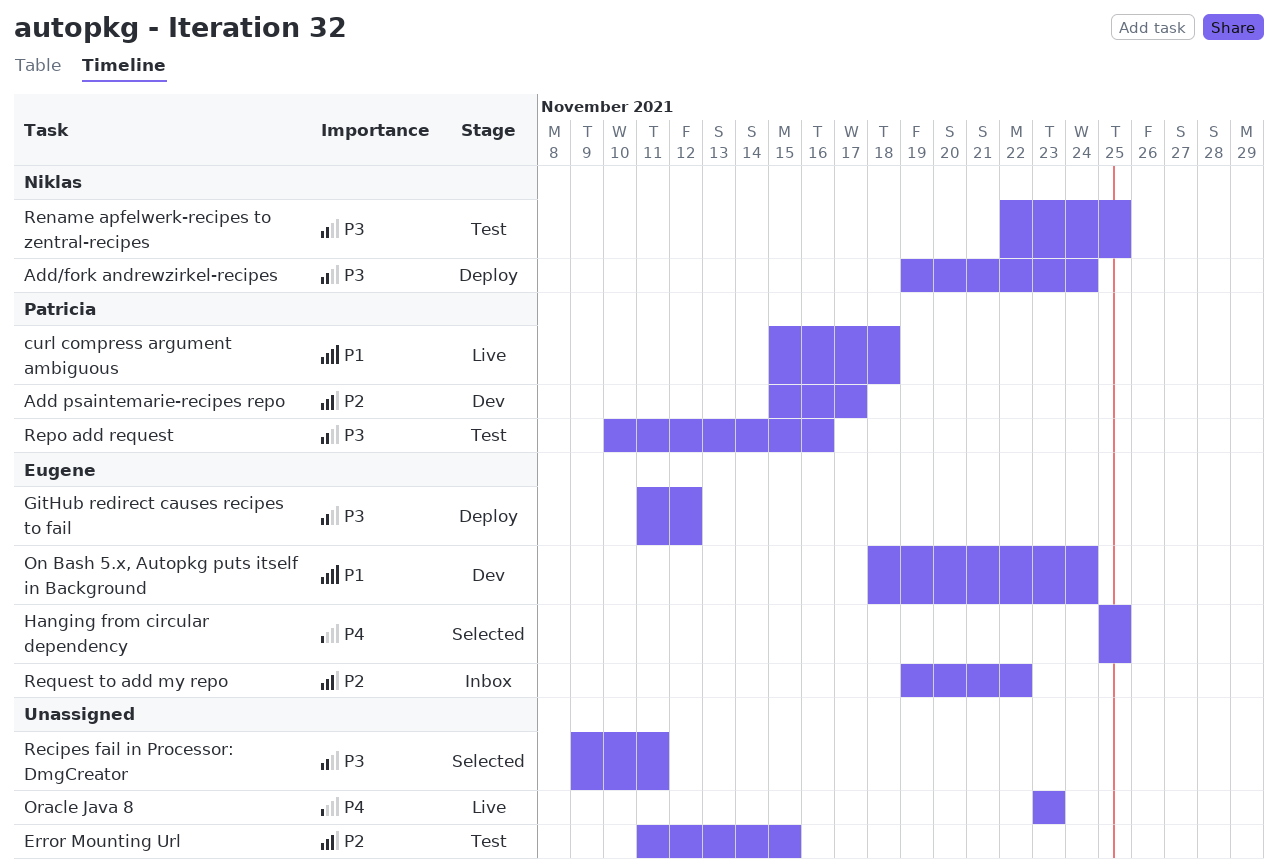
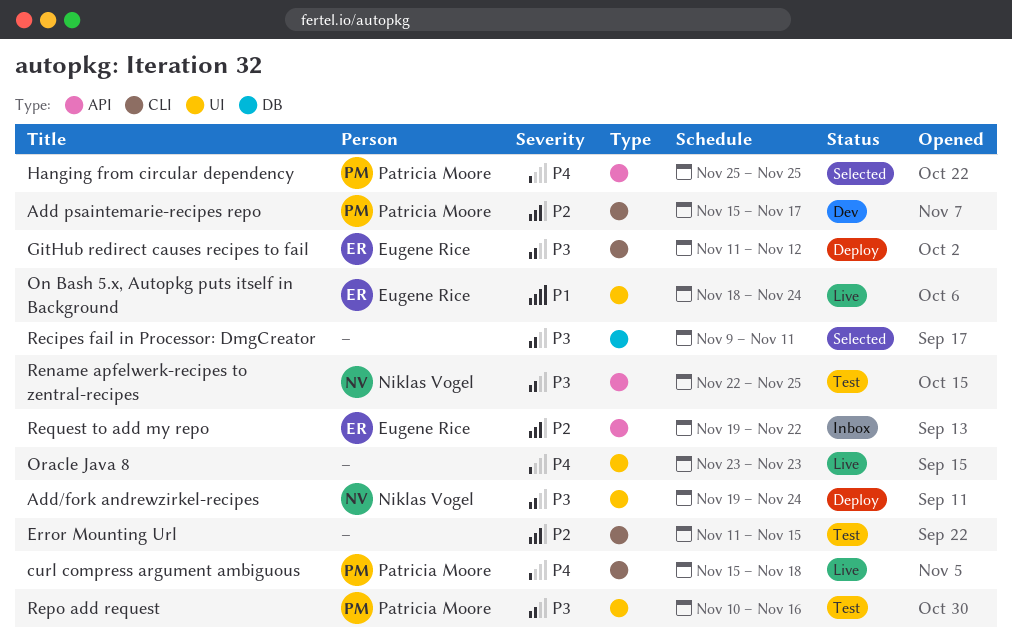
curl compress argument ambiguous, priority: P1 -> P4
Hanging from circular dependency, owner: Eugene Rice -> Patricia Moore
On Bash 5.x, Autopkg puts itself in Background, status: Dev -> Live

